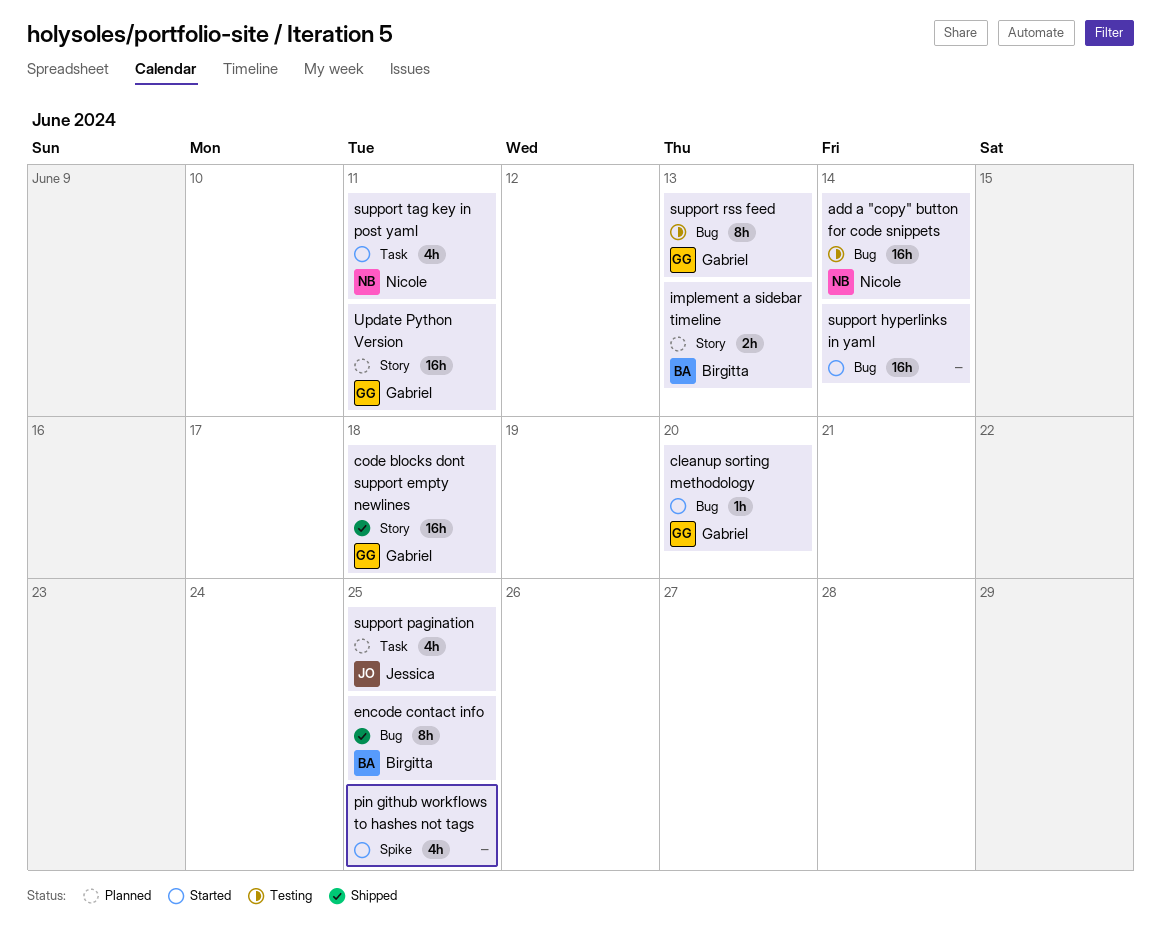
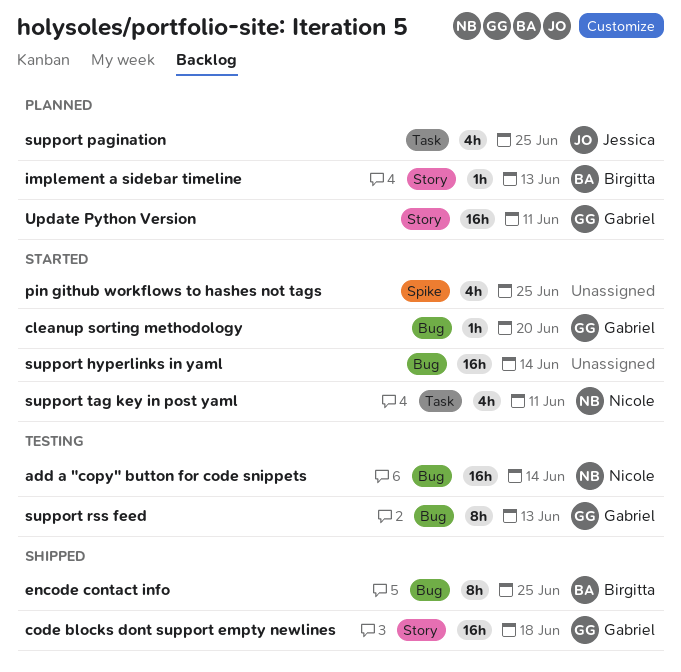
implement a sidebar timeline, estimate: 2h -> 1h

